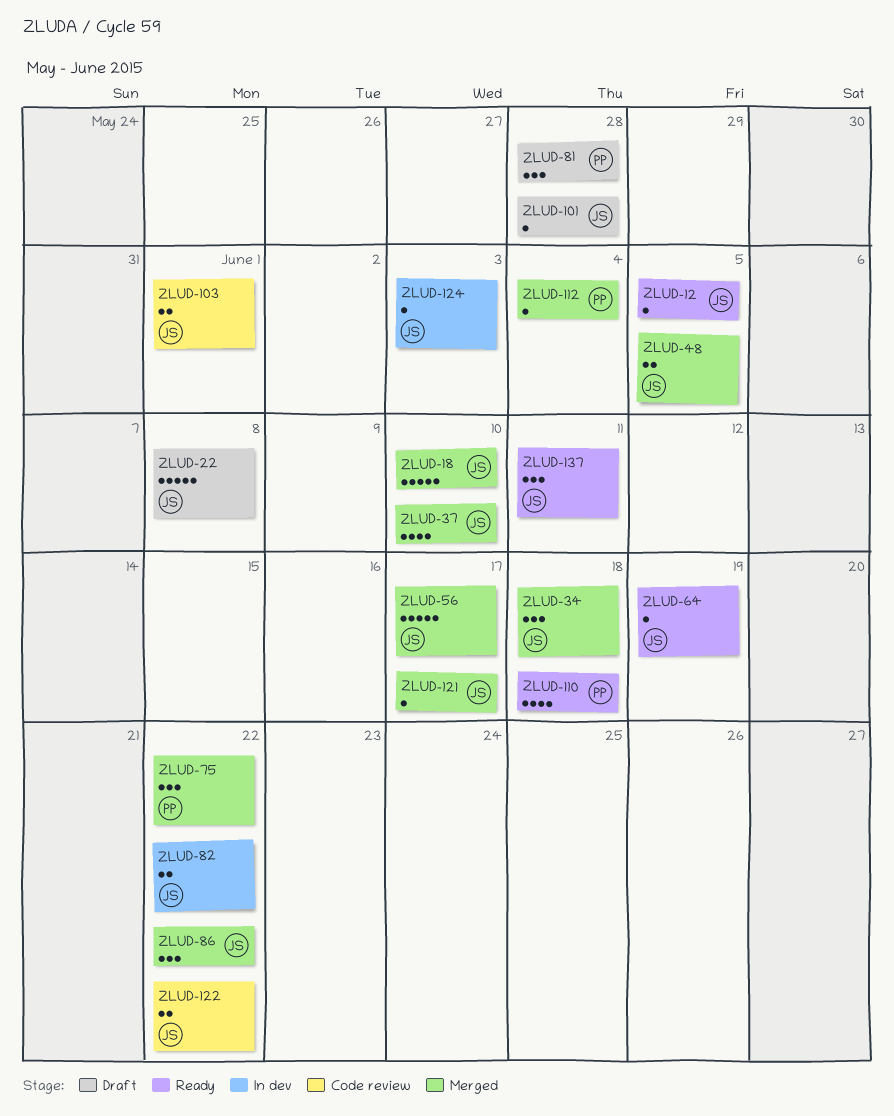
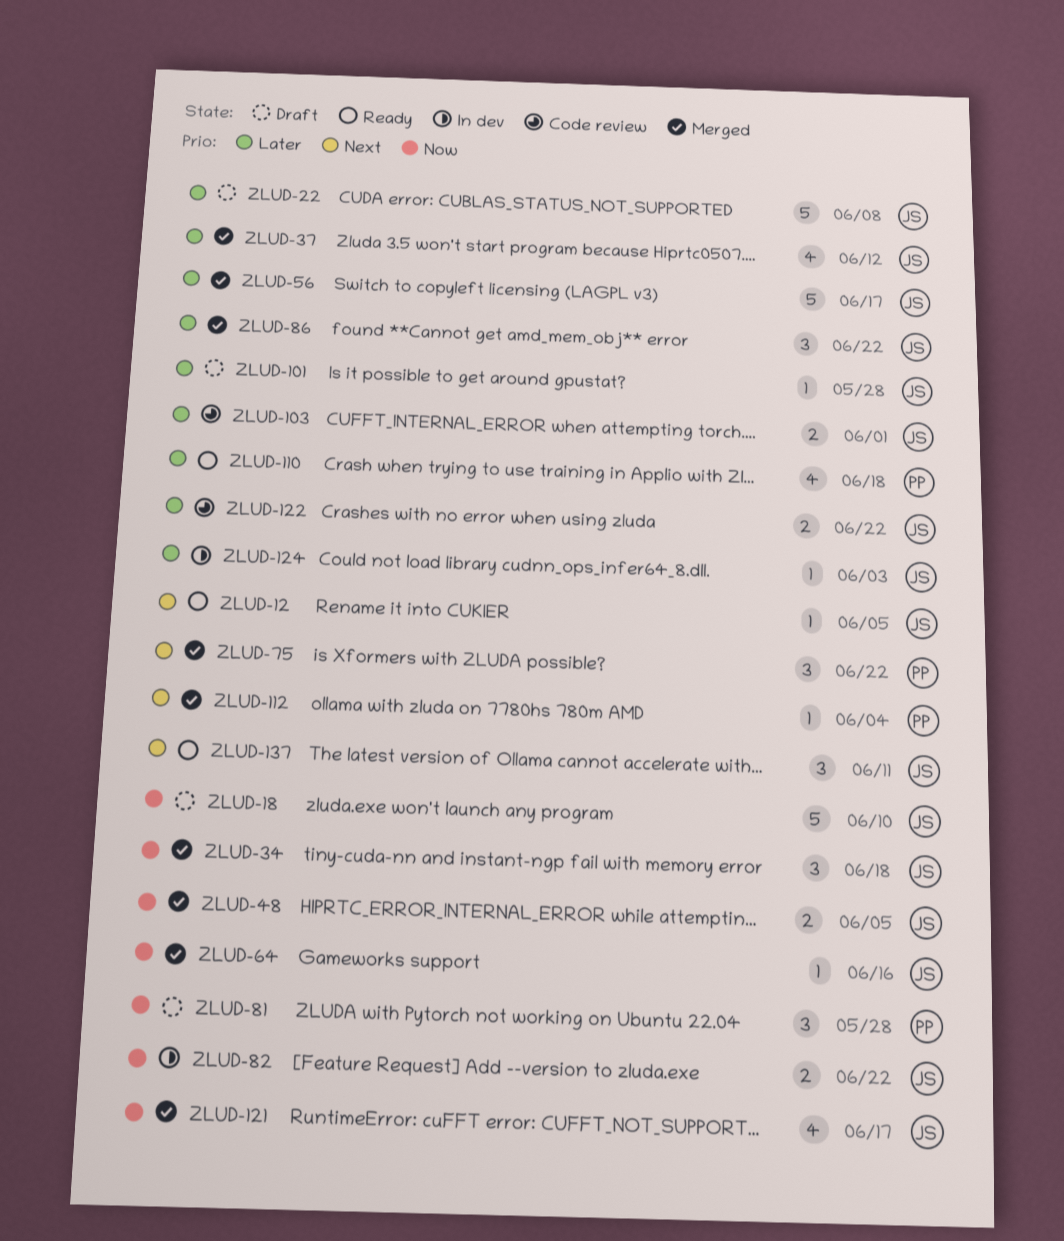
ZLUD-18, status: Merged -> Draft
ZLUD-37, due: Jun 10 -> Jun 12
ZLUD-64, status: Ready -> Merged
ZLUD-64, due: Jun 19 -> Jun 16
ZLUD-121, estimate: 1 -> 4

